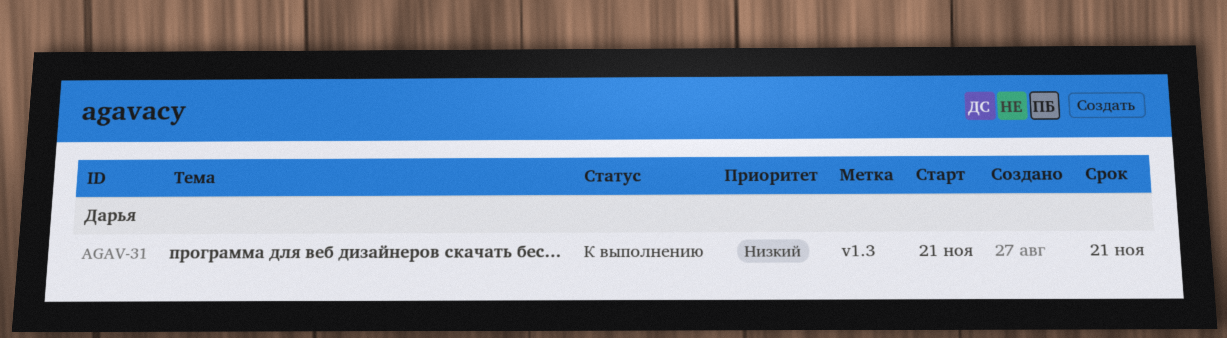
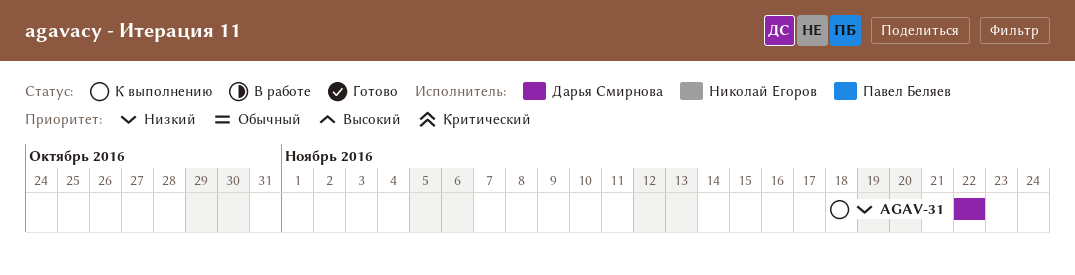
AGAV-31, start: Nov 21 -> Nov 22
AGAV-31, due: Nov 21 -> Nov 22

